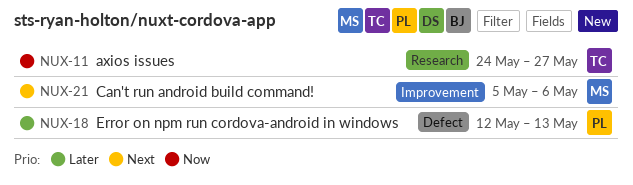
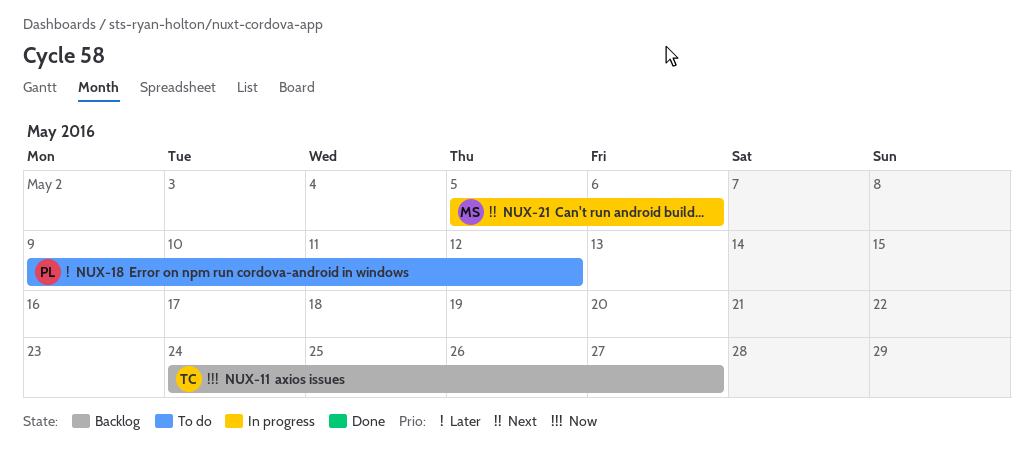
NUX-18, start: May 12 -> May 9
NUX-18, due: May 13 -> May 12

